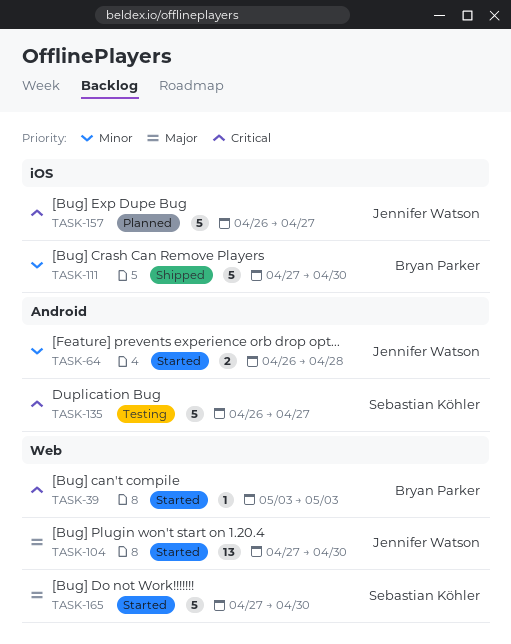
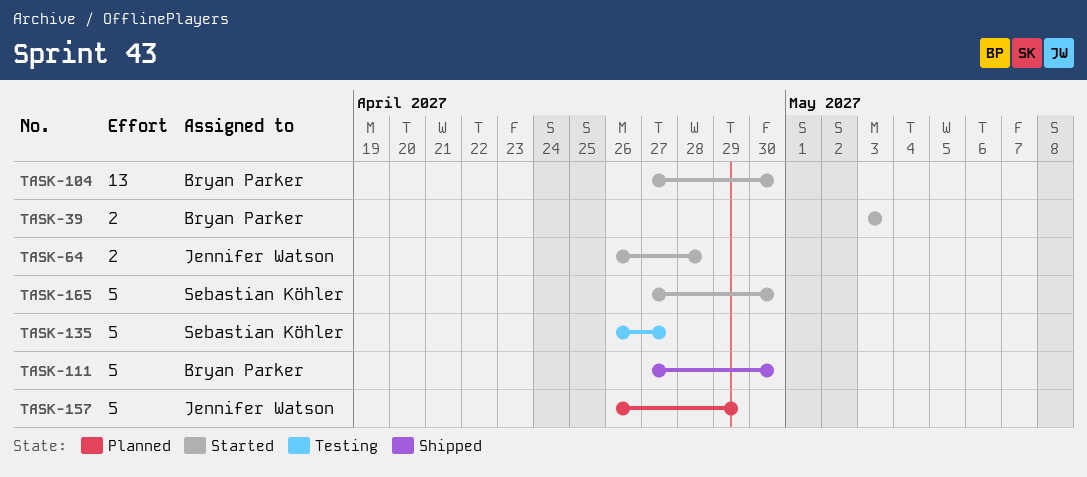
TASK-39, estimate: 1 -> 2
TASK-104, owner: Jennifer Watson -> Bryan Parker
TASK-157, due: Apr 27 -> Apr 29

